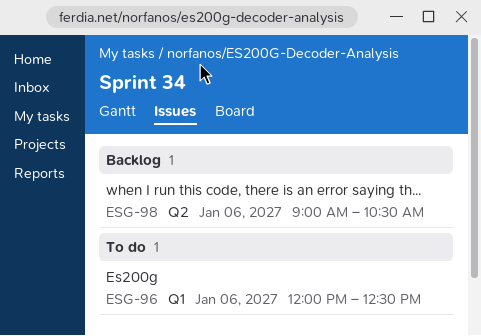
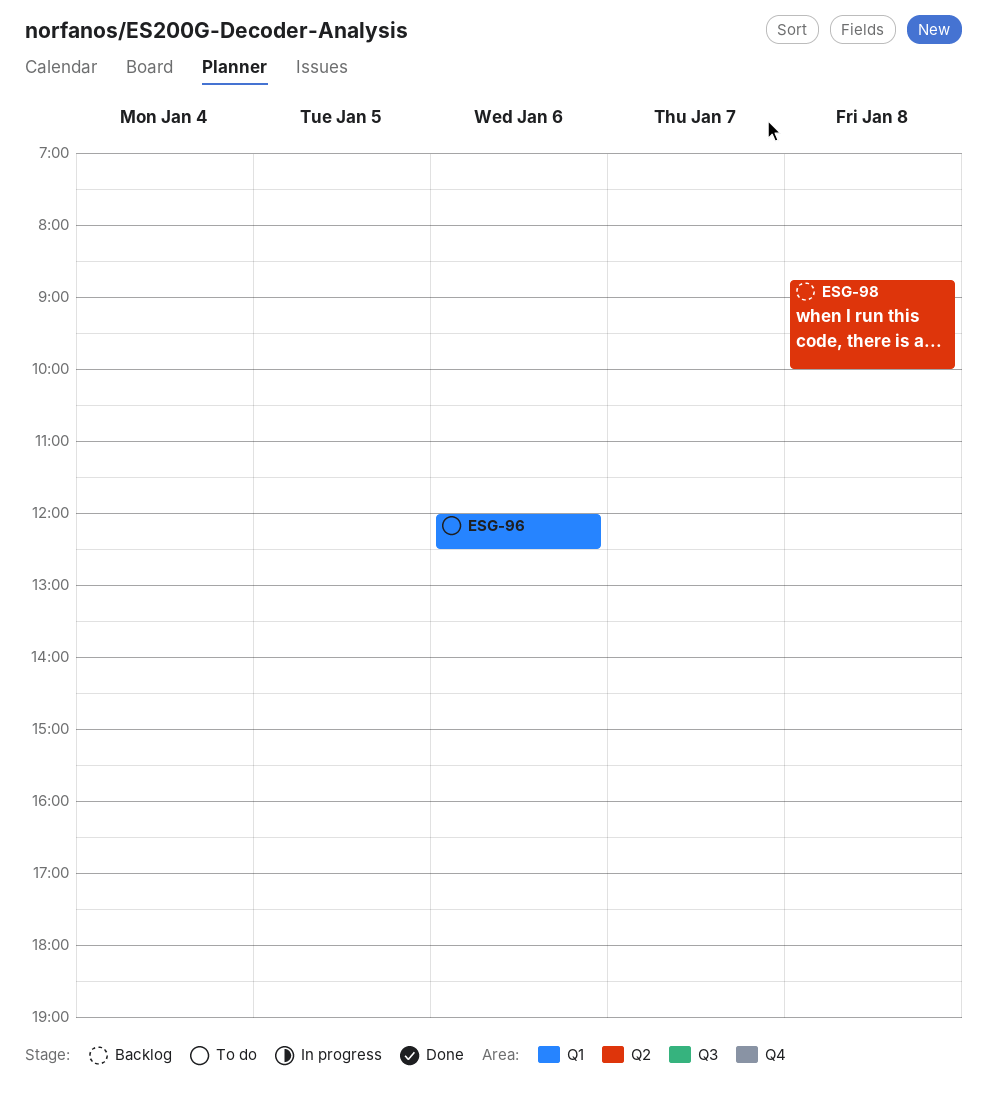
ESG-98, day: Jan 6 -> Jan 8
ESG-98, begins: 09:00 -> 08:45
ESG-98, ends: 10:30 -> 10:00

